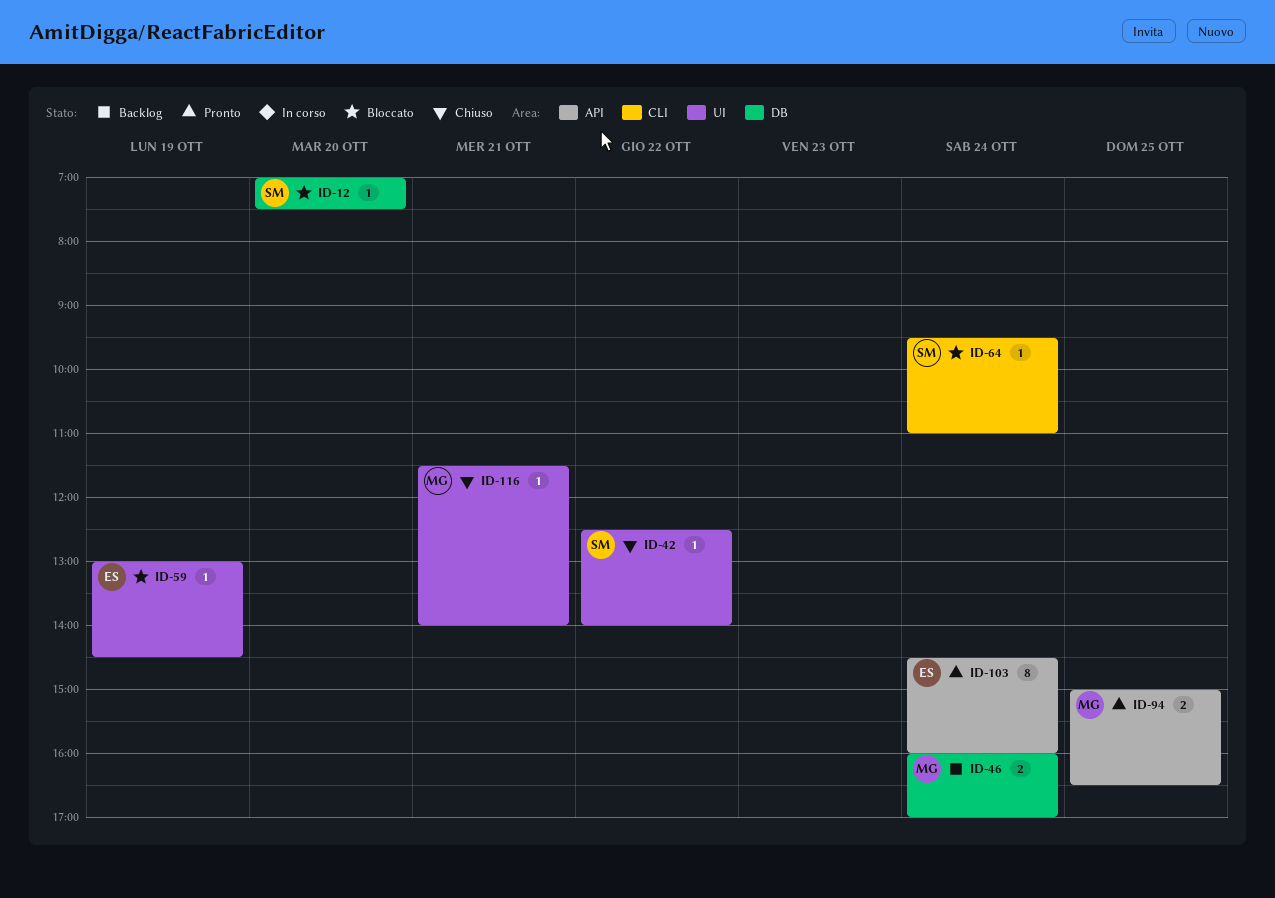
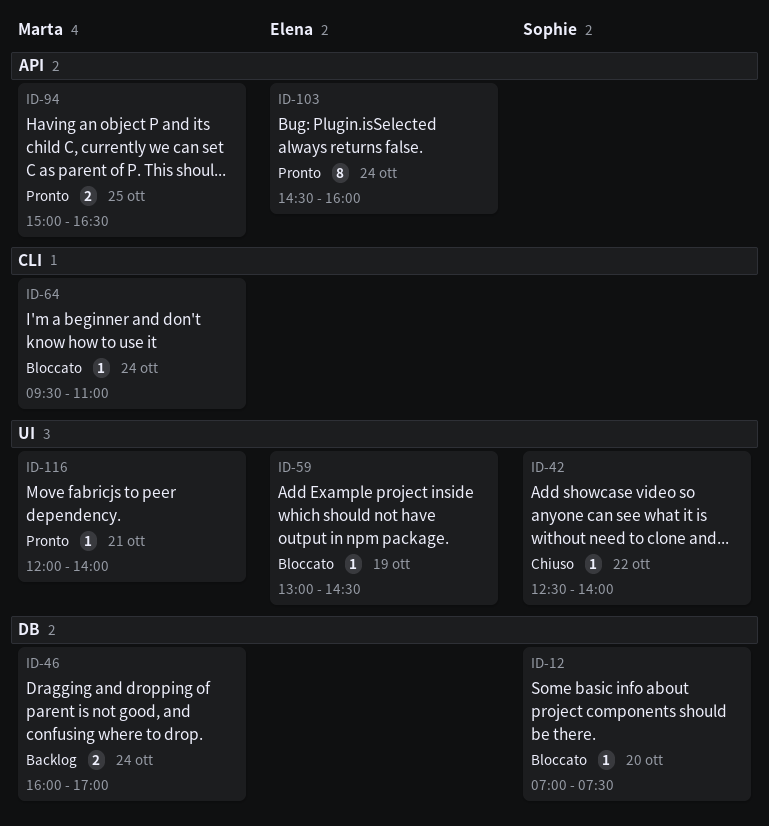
ID-64, owner: Sophie -> Marta
ID-116, status: Chiuso -> Pronto
ID-116, begins: 11:30 -> 12:00

